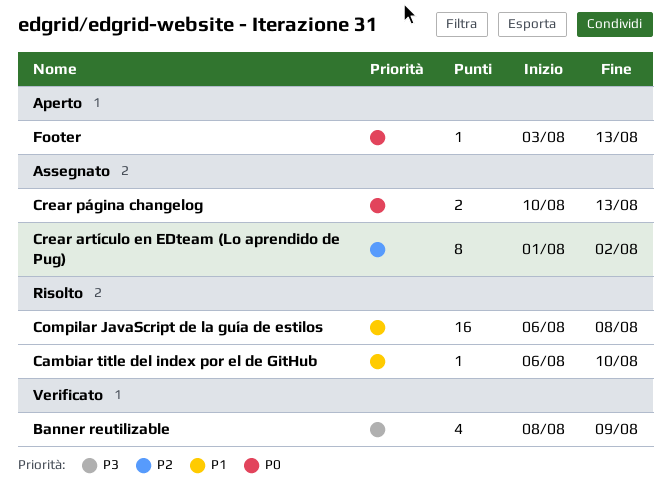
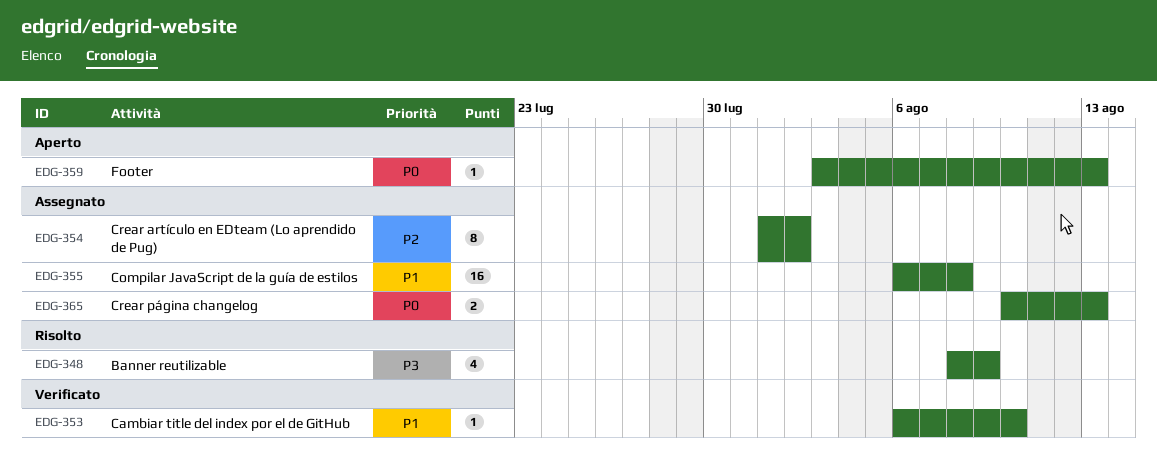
Banner reutilizable, status: Verificato -> Risolto
Cambiar title del index por el de GitHub, status: Risolto -> Verificato
Compilar JavaScript de la guía de estilos, status: Risolto -> Assegnato

